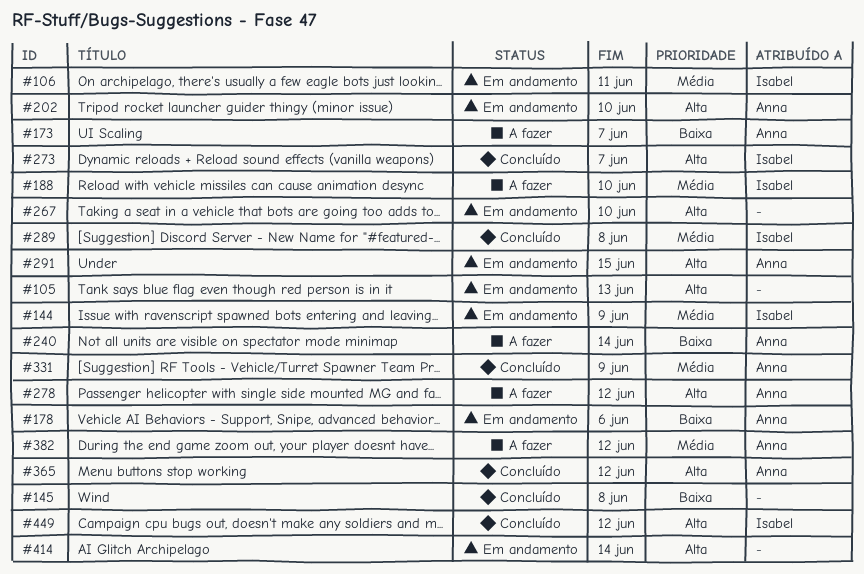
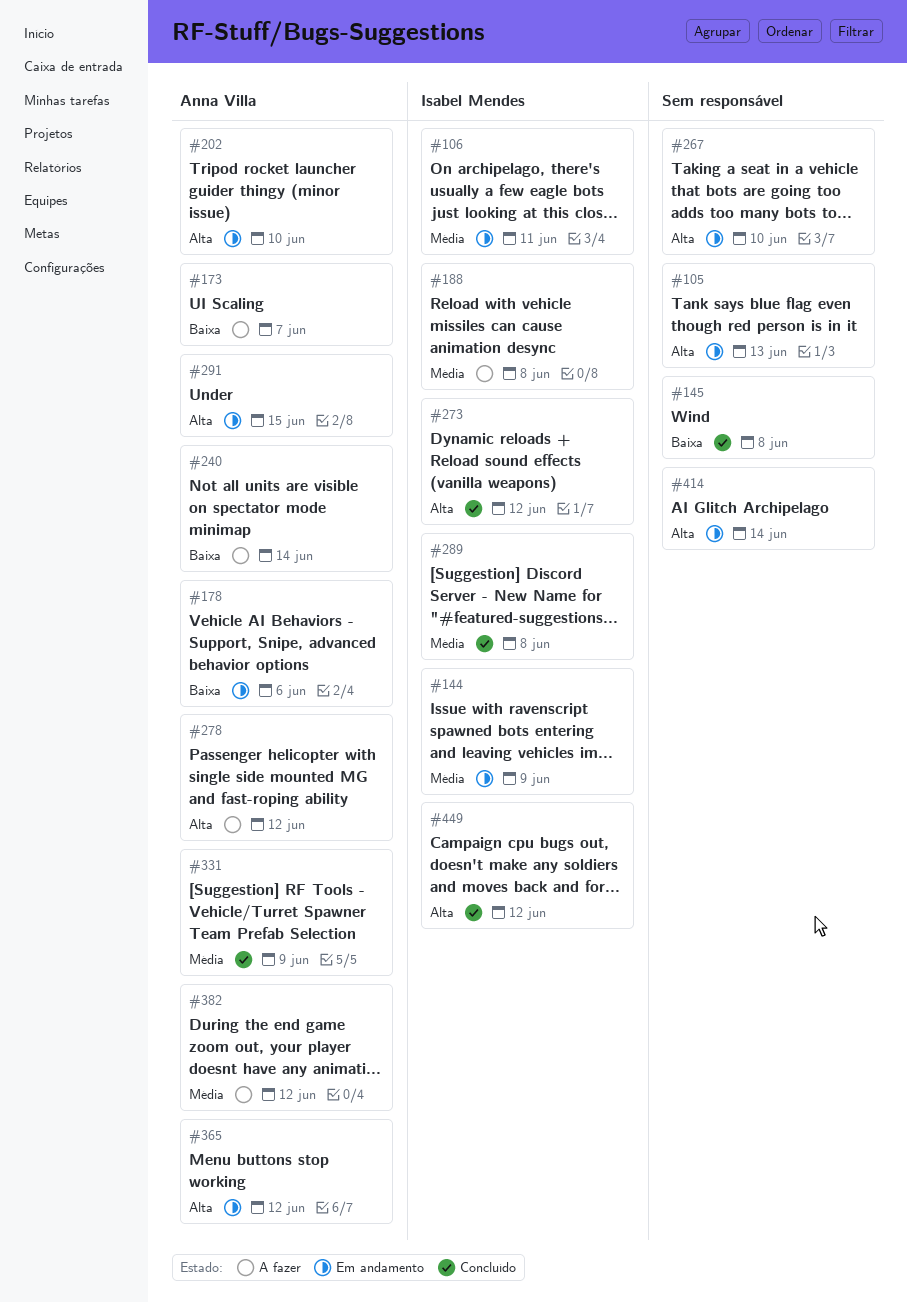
#188, due: Jun 10 -> Jun 8
#273, due: Jun 7 -> Jun 12
#365, status: Concluído -> Em andamento

